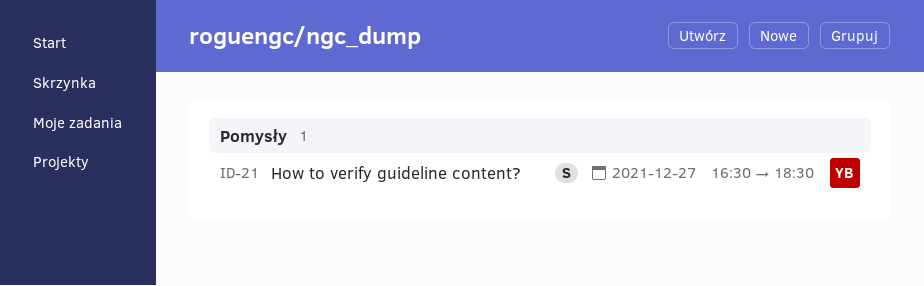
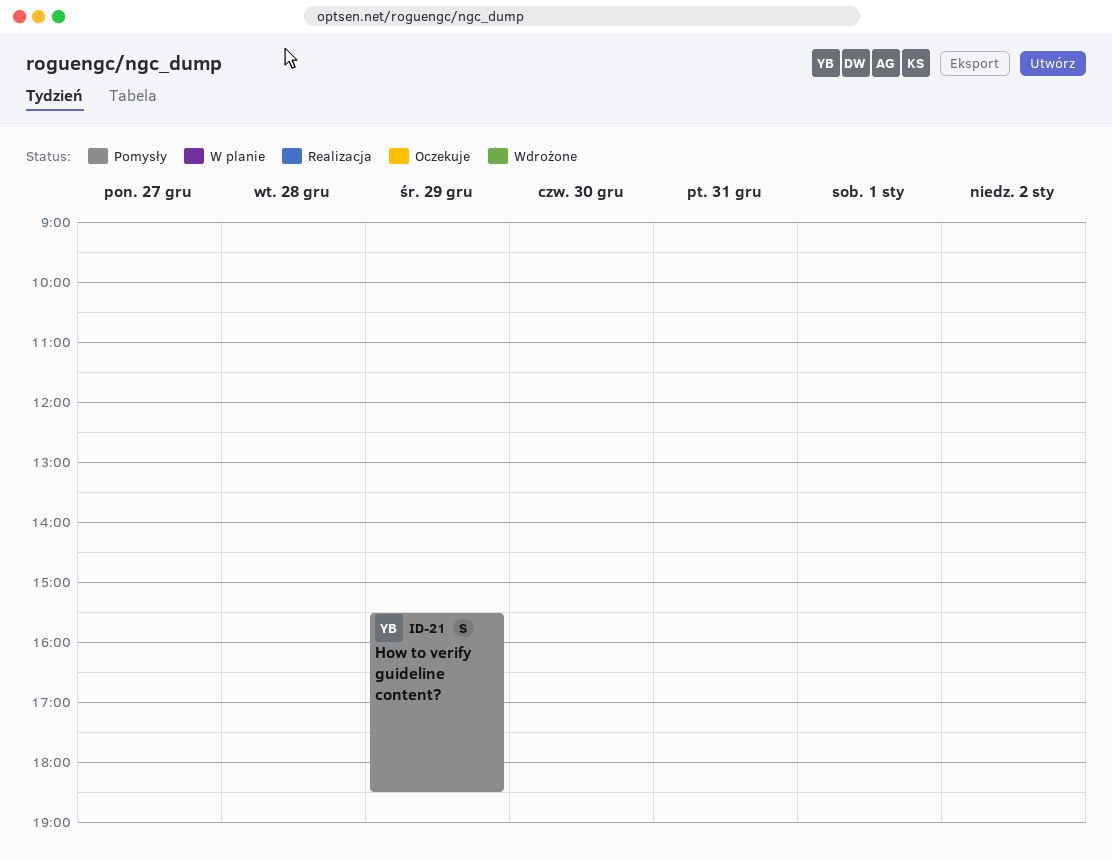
ID-21, day: Dec 27 -> Dec 29
ID-21, begins: 16:30 -> 15:30

